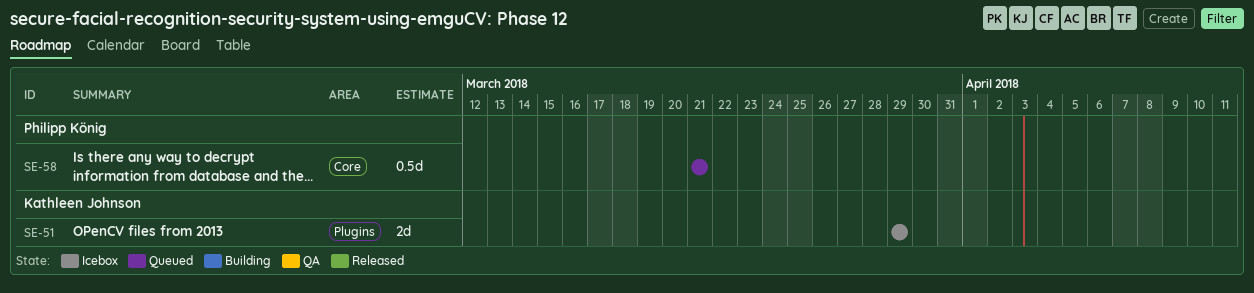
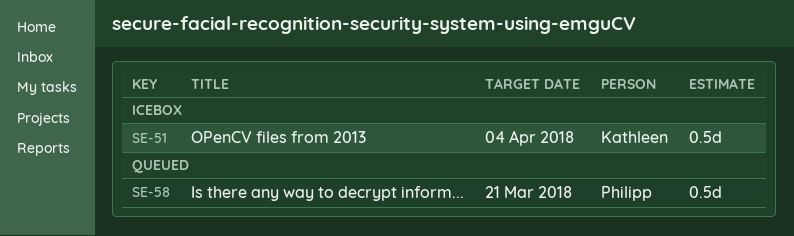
SE-51, estimate: 2d -> 0.5d
SE-51, due: Mar 29 -> Apr 4

